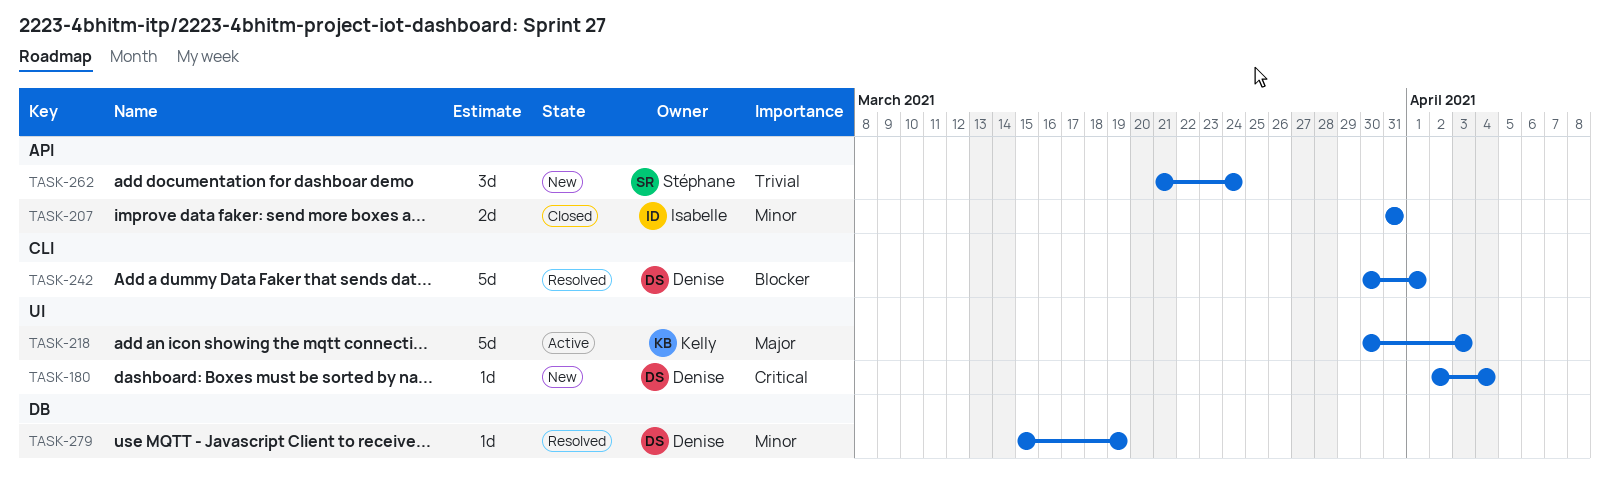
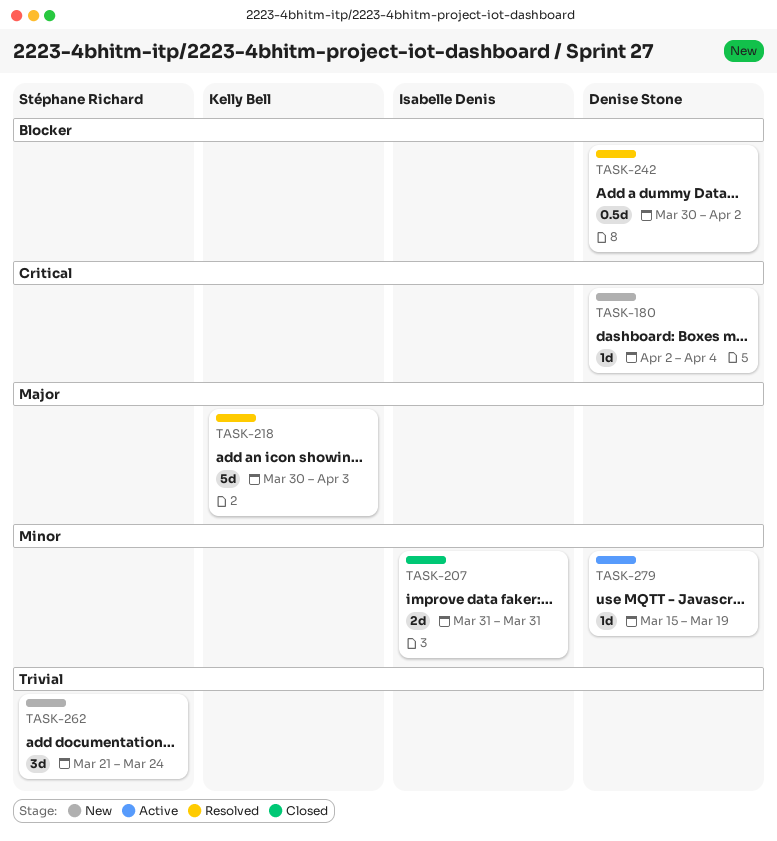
TASK-218, status: Active -> Resolved
TASK-242, estimate: 5d -> 0.5d
TASK-242, due: Apr 1 -> Apr 2
TASK-279, status: Resolved -> Active

